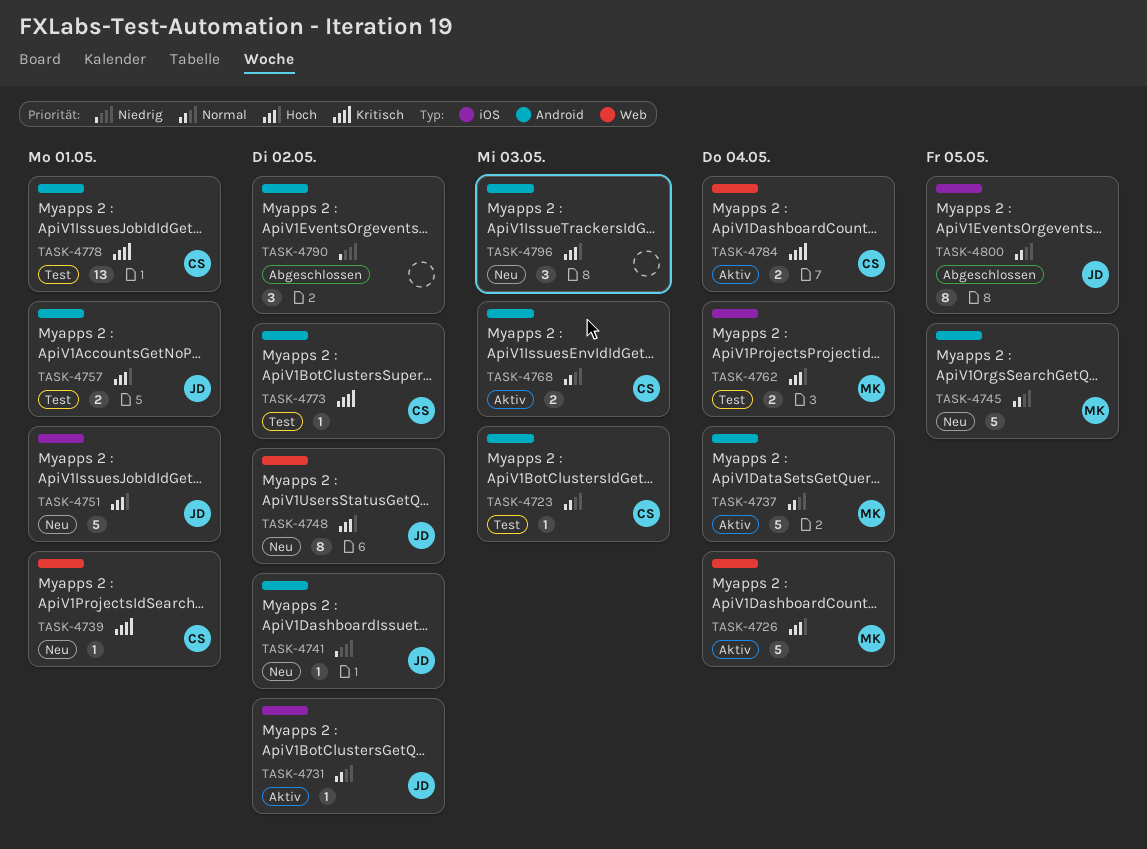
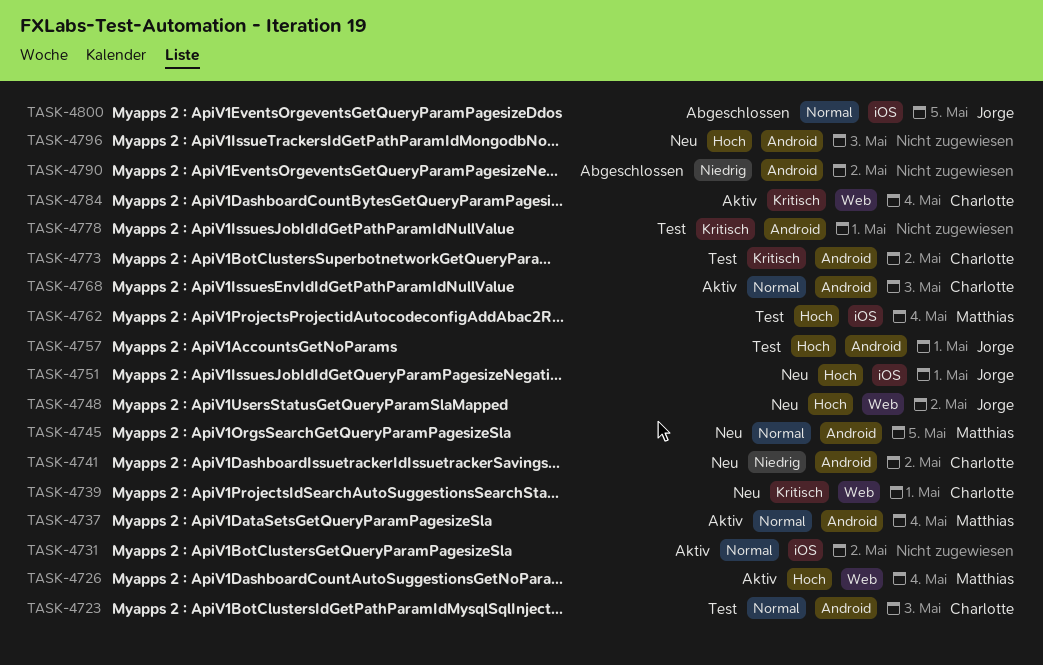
TASK-4731, owner: Jorge -> none
TASK-4741, owner: Jorge -> Charlotte
TASK-4778, owner: Charlotte -> none

